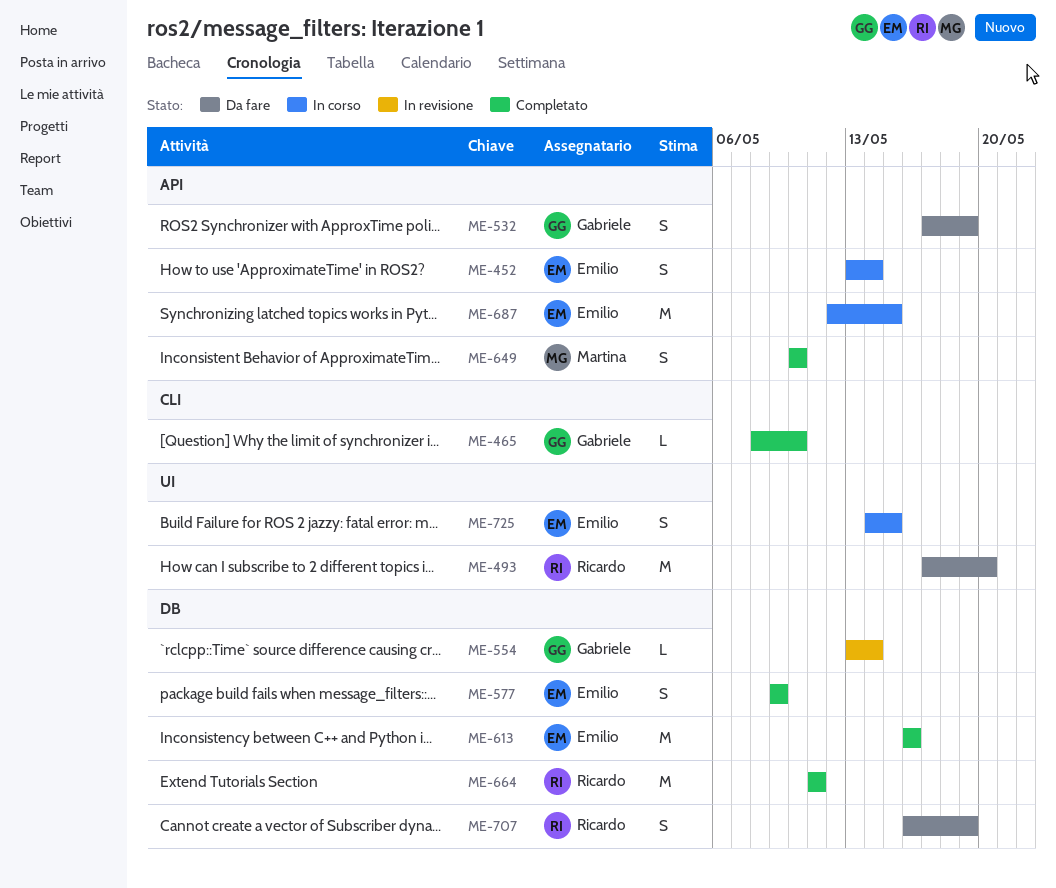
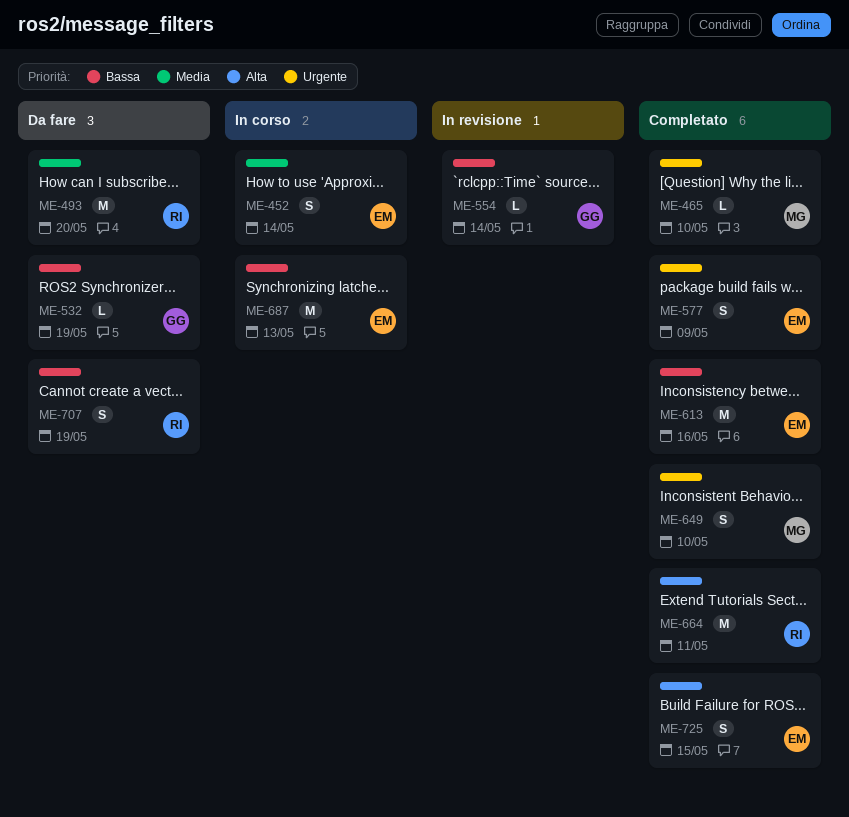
ME-465, owner: Gabriele -> Martina
ME-532, estimate: S -> L
ME-687, due: May 15 -> May 13
ME-725, status: In corso -> Completato

